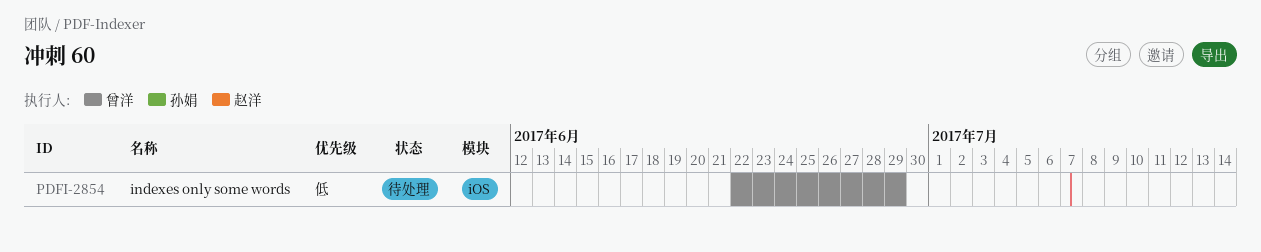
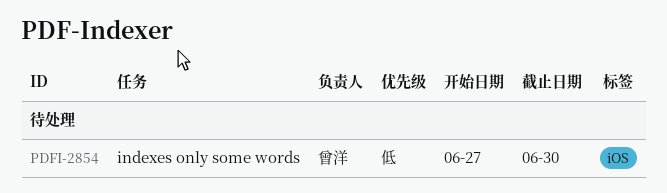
PDFI-2854, start: Jun 22 -> Jun 27
PDFI-2854, due: Jun 29 -> Jun 30

